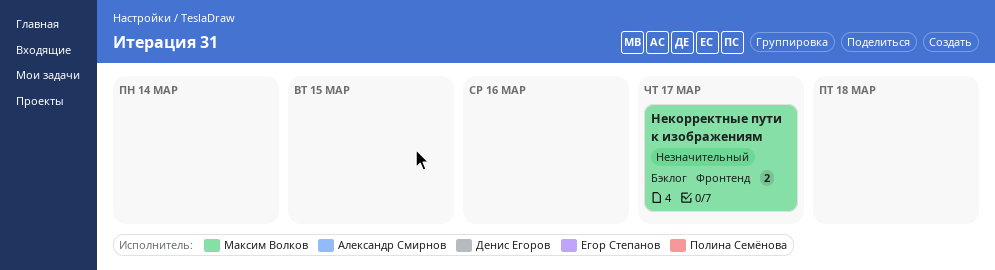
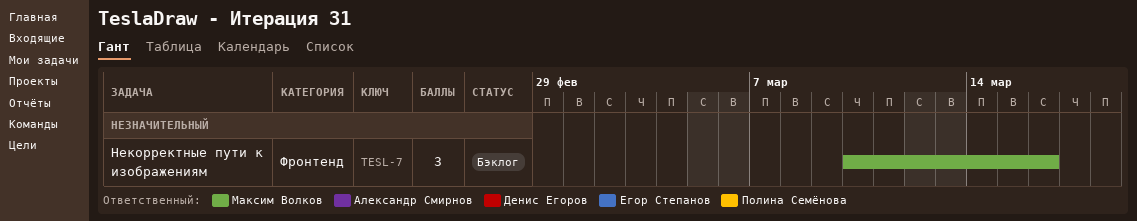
Некорректные пути к изображениям, estimate: 2 -> 3
Некорректные пути к изображениям, due: Mar 17 -> Mar 16

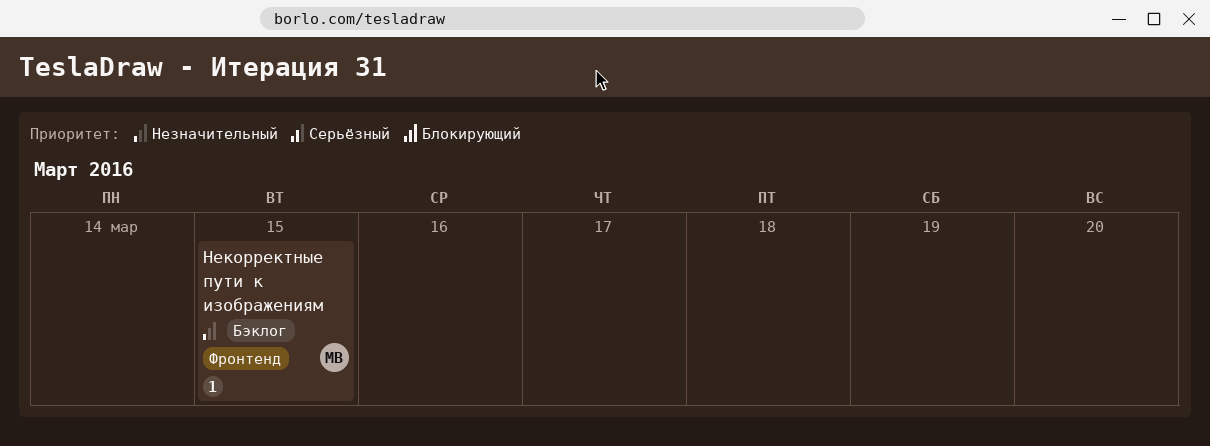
Некорректные пути к изображениям, estimate: 3 -> 1
Некорректные пути к изображениям, due: Mar 16 -> Mar 15

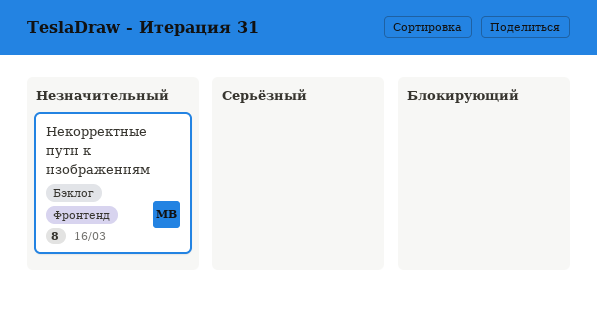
Некорректные пути к изображениям, estimate: 1 -> 8
Некорректные пути к изображениям, due: Mar 15 -> Mar 16

